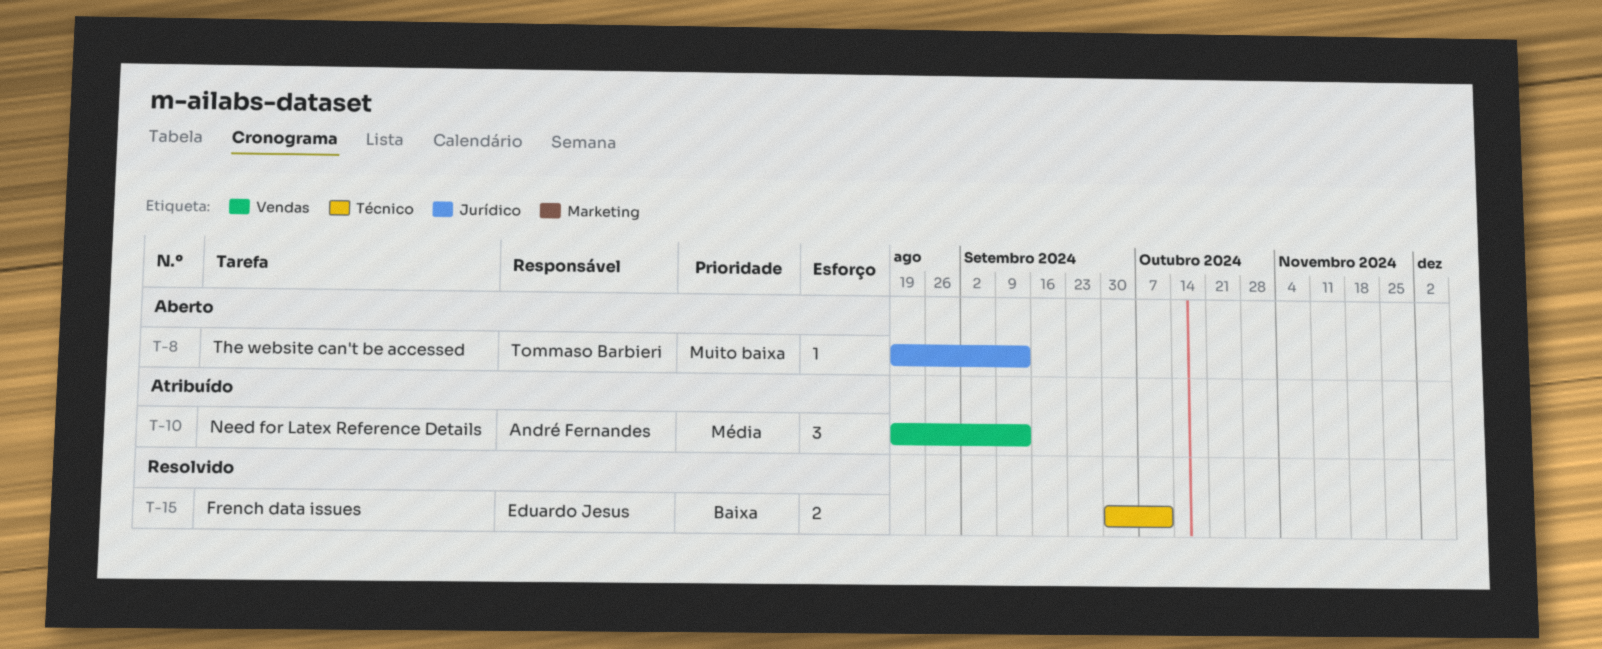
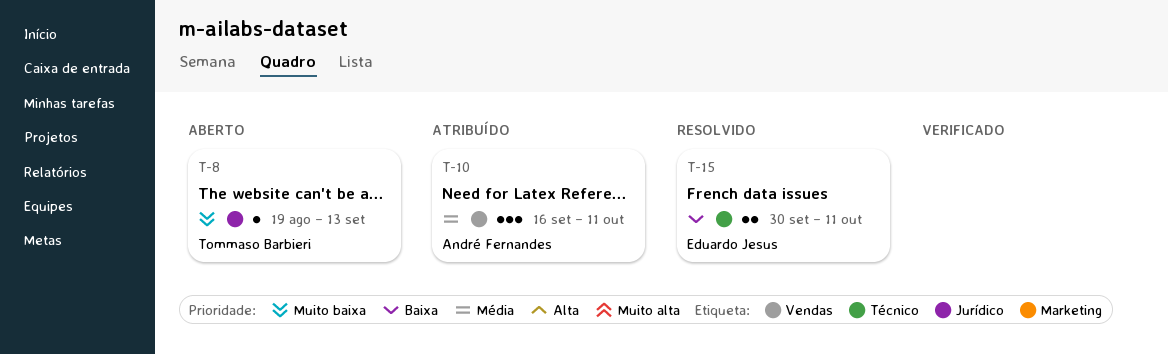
T-10, start: Aug 19 -> Sep 16
T-10, due: Sep 13 -> Oct 11

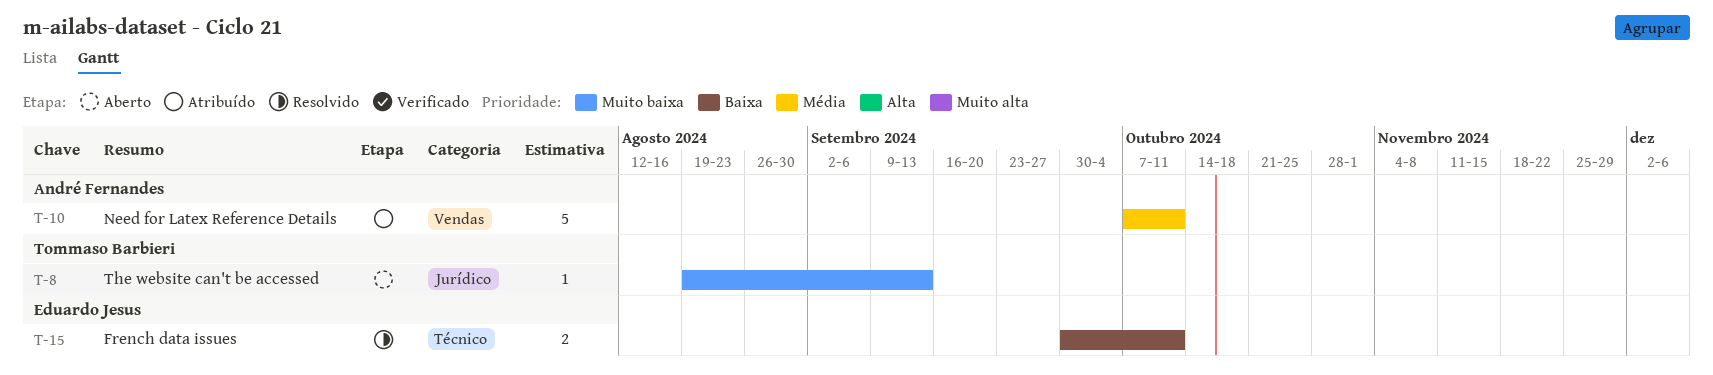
T-10, estimate: 3 -> 5
T-10, start: Sep 16 -> Oct 7

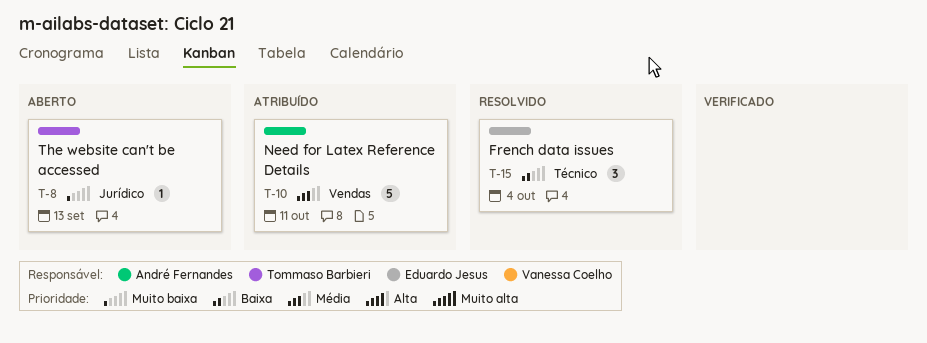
T-15, estimate: 2 -> 3
T-15, due: Oct 11 -> Oct 4

